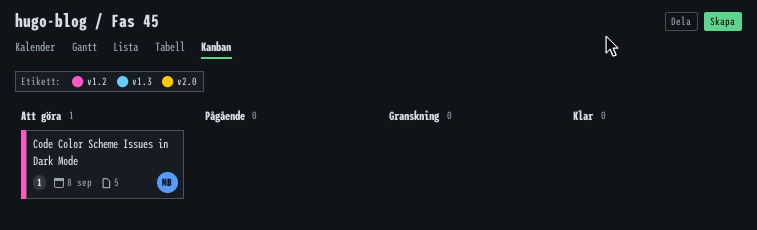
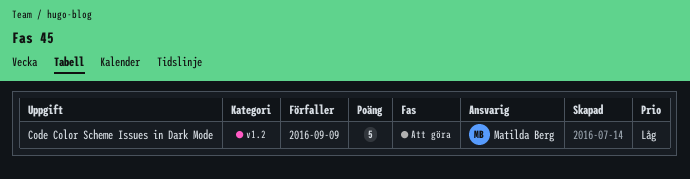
Code Color Scheme Issues in Dark Mode, estimate: 1 -> 5
Code Color Scheme Issues in Dark Mode, due: Sep 8 -> Sep 9

